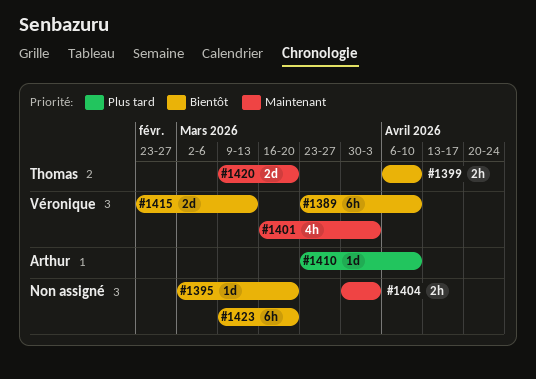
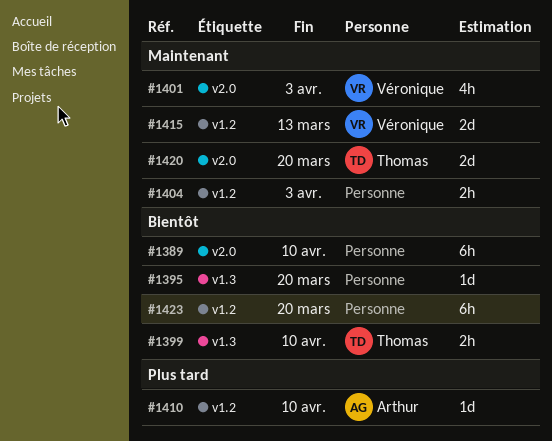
#1389, owner: Véronique -> none
#1415, priority: Bientôt -> Maintenant

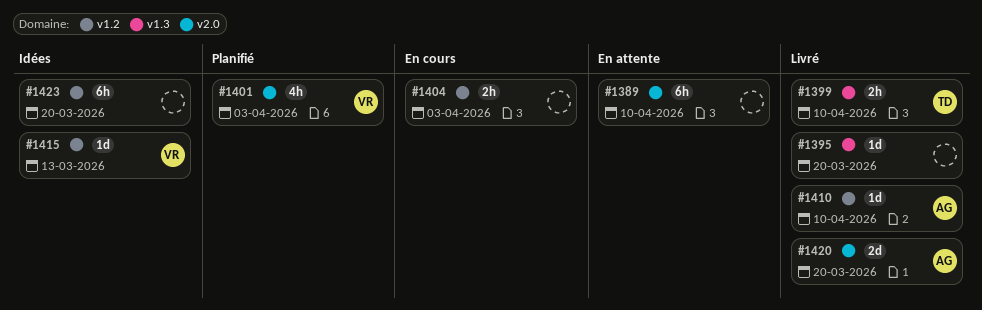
#1415, estimate: 2d -> 1d
#1420, owner: Thomas -> Arthur

